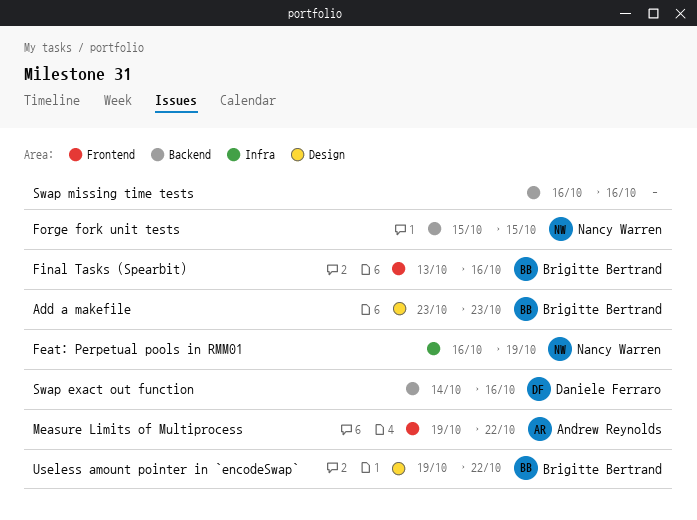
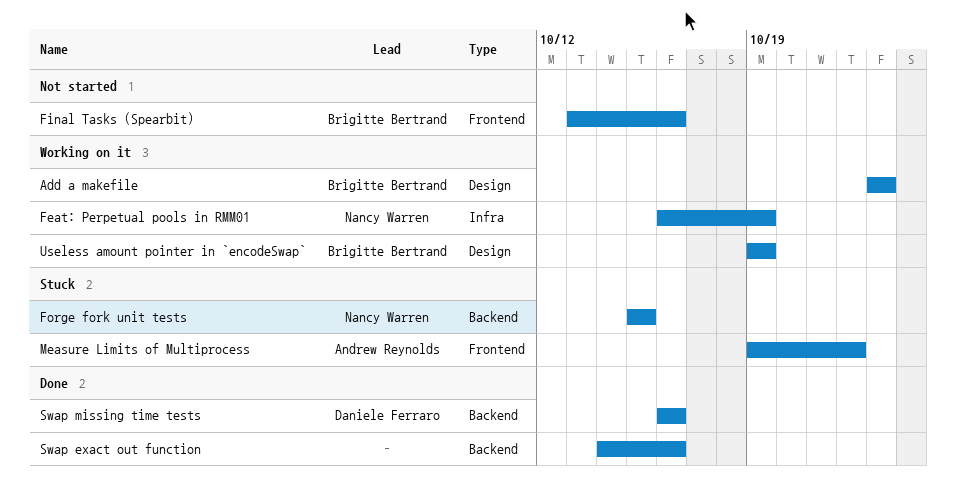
Swap exact out function, owner: Daniele Ferraro -> none
Swap missing time tests, owner: none -> Daniele Ferraro
Useless amount pointer in `encodeSwap`, due: Oct 22 -> Oct 19

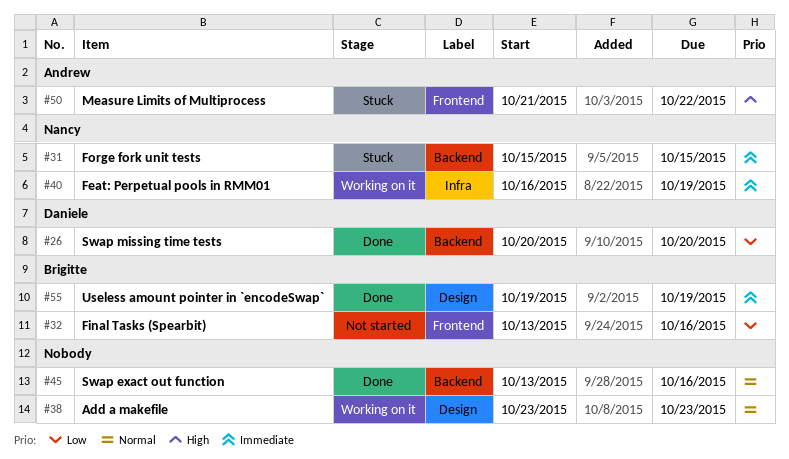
Add a makefile, owner: Brigitte Bertrand -> none
Measure Limits of Multiprocess, start: Oct 19 -> Oct 21
Swap exact out function, start: Oct 14 -> Oct 13
Swap missing time tests, start: Oct 16 -> Oct 20
Swap missing time tests, due: Oct 16 -> Oct 20
Useless amount pointer in `encodeSwap`, status: Working on it -> Done

